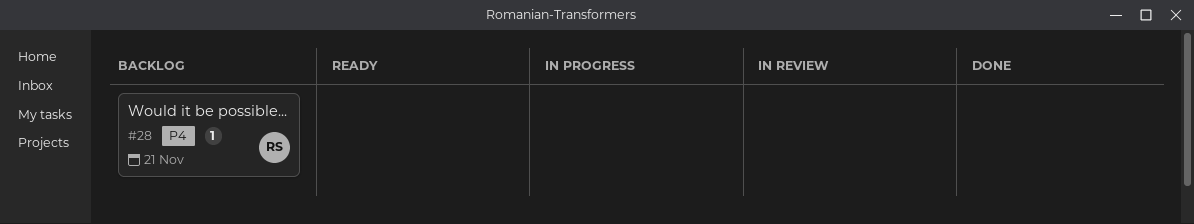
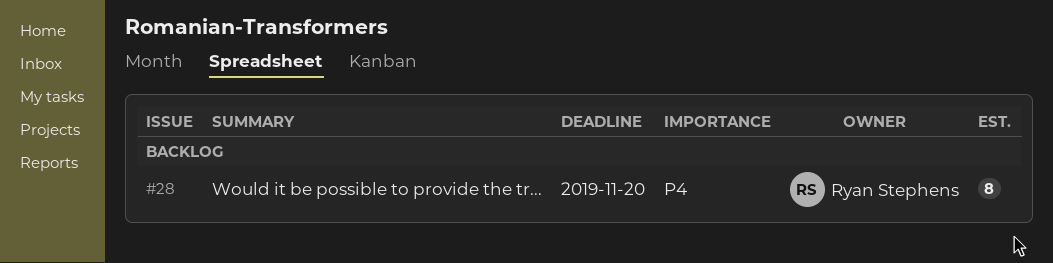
#28, estimate: 1 -> 8
#28, due: Nov 21 -> Nov 20

